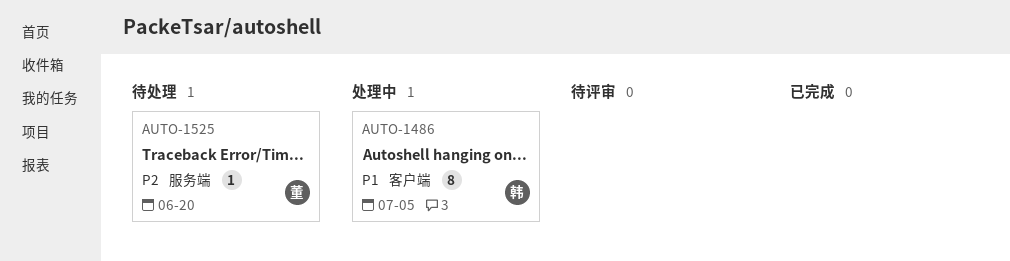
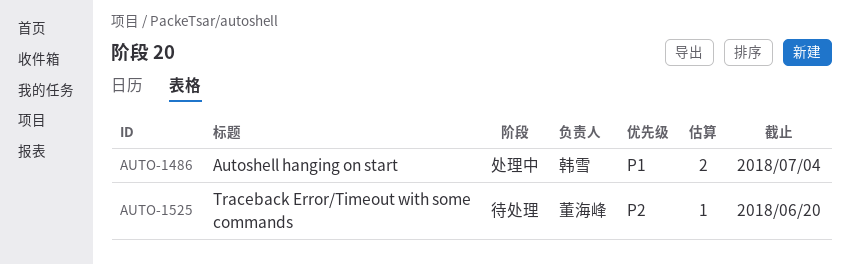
AUTO-1486, estimate: 8 -> 2
AUTO-1486, due: Jul 5 -> Jul 4

